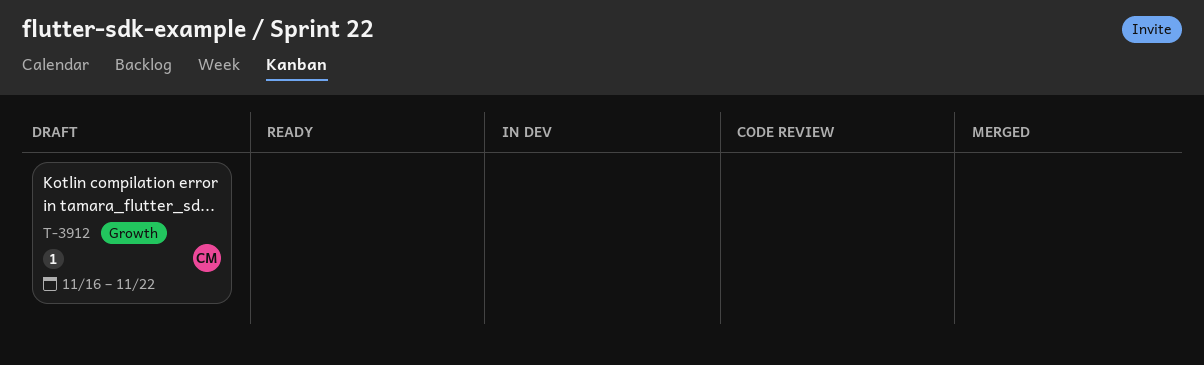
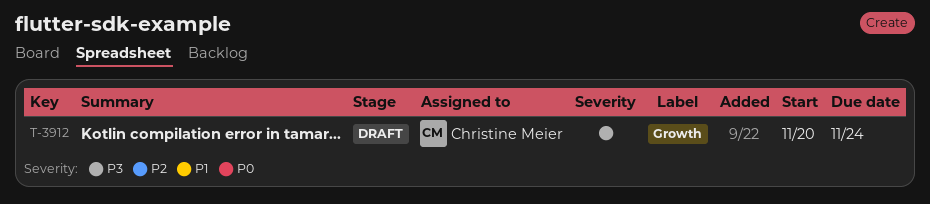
T-3912, start: Nov 16 -> Nov 20
T-3912, due: Nov 22 -> Nov 24

